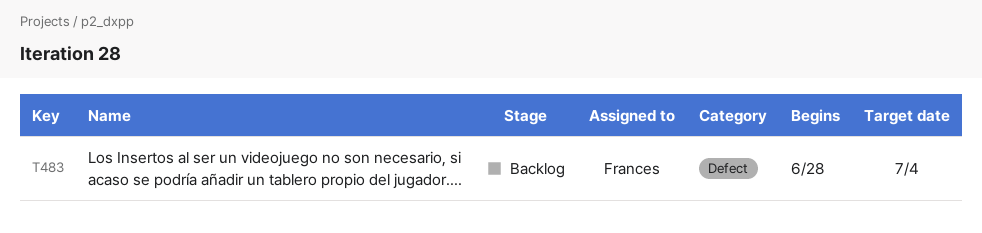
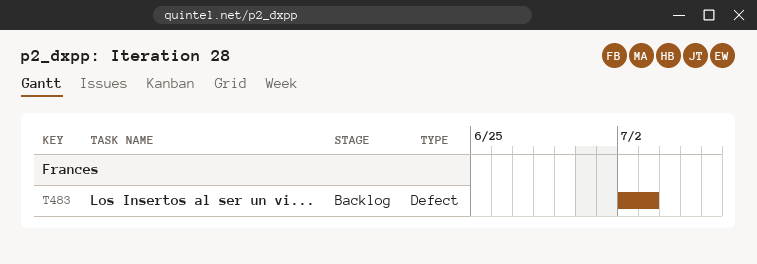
T483, start: Jun 28 -> Jul 2
T483, due: Jul 4 -> Jul 3

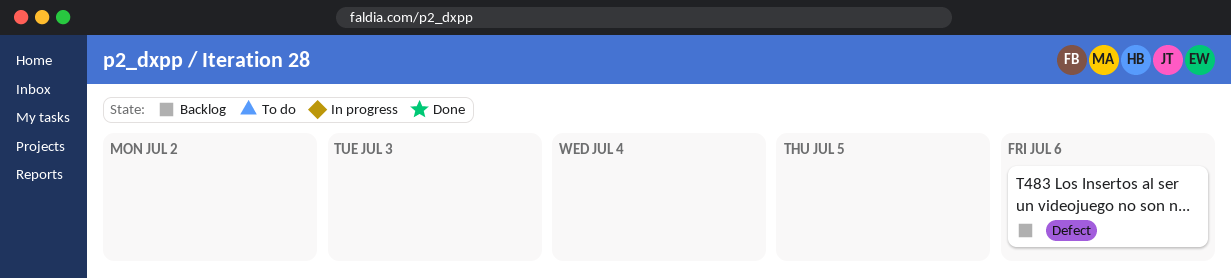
T483, due: Jul 3 -> Jul 6

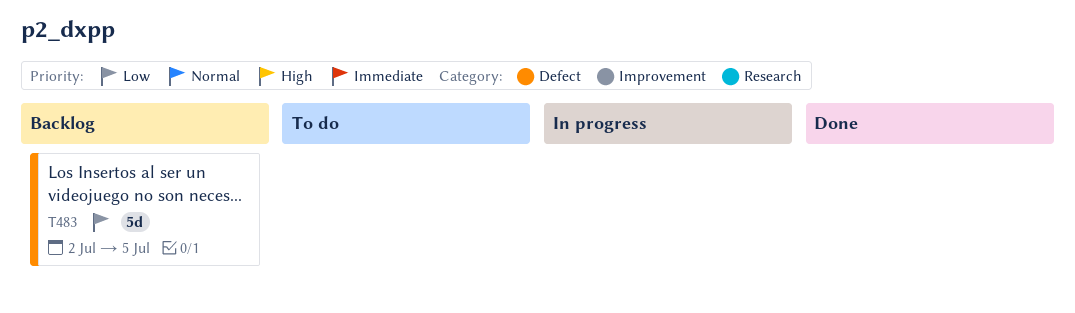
T483, due: Jul 6 -> Jul 5

